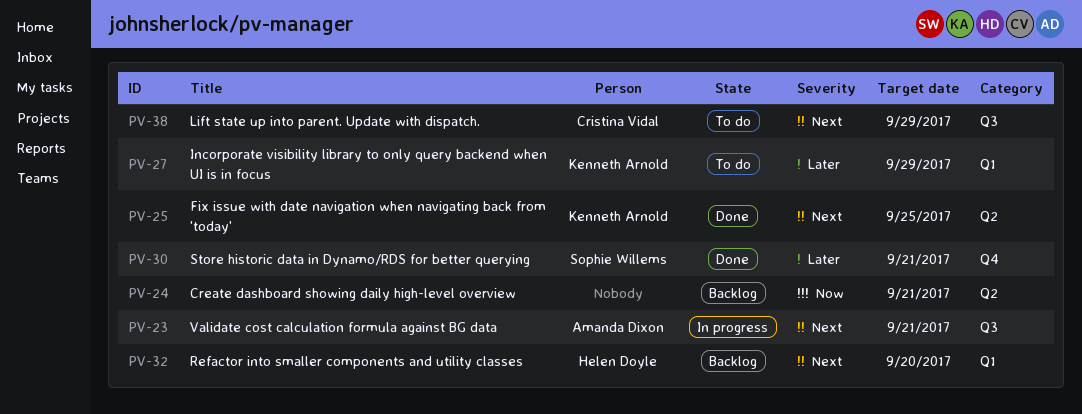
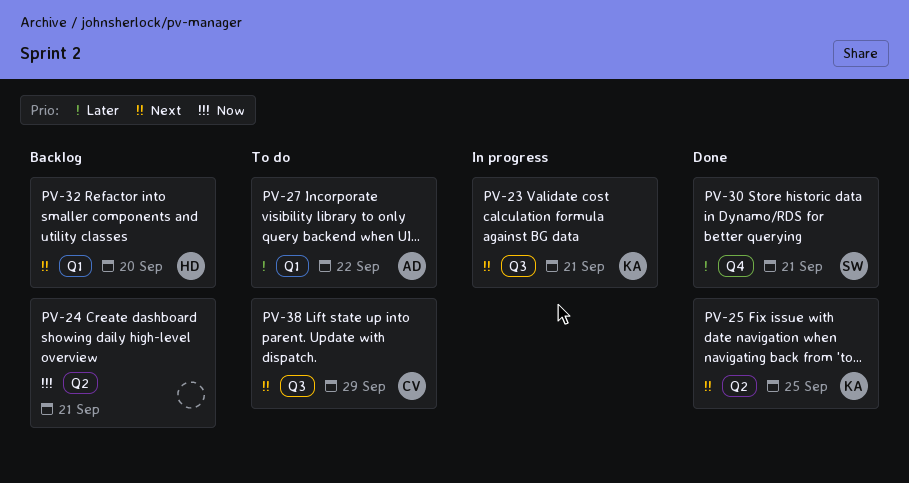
PV-23, owner: Amanda Dixon -> Kenneth Arnold
PV-27, owner: Kenneth Arnold -> Amanda Dixon
PV-27, due: Sep 29 -> Sep 22

